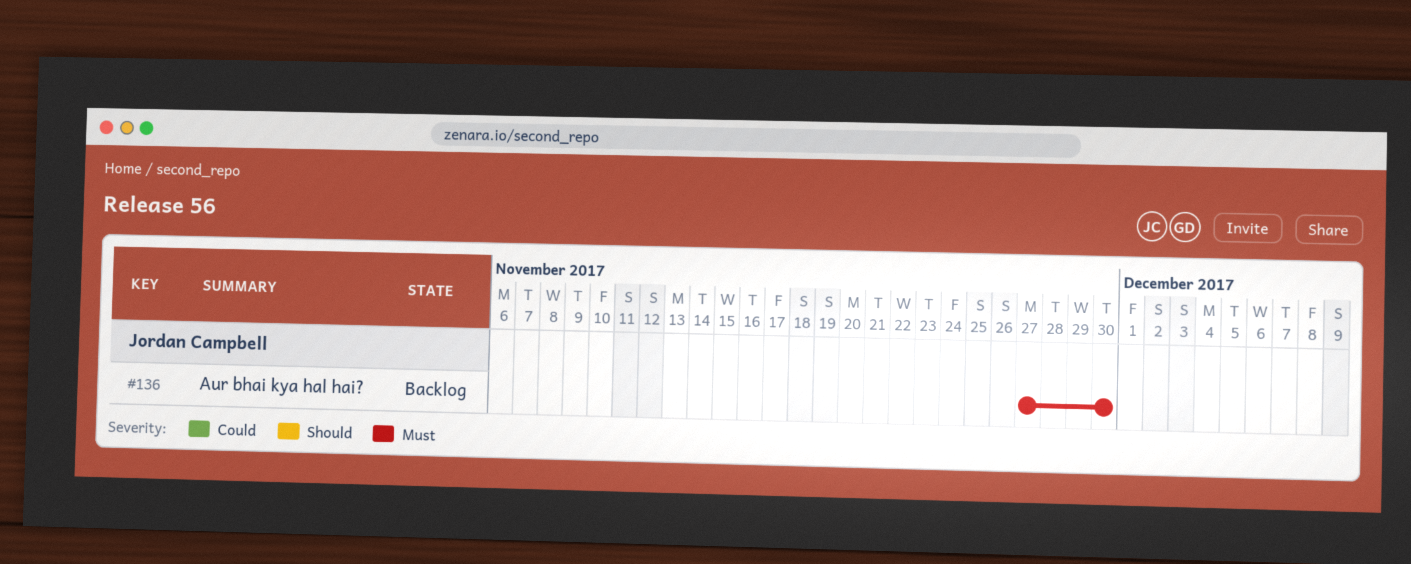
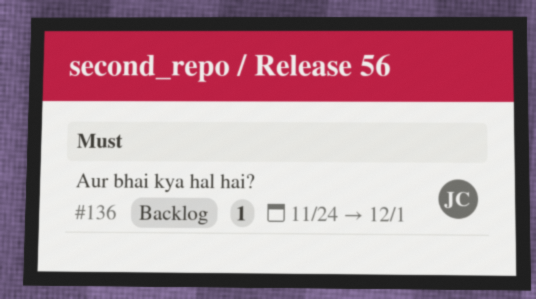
#136, start: Nov 27 -> Nov 24
#136, due: Nov 30 -> Dec 1

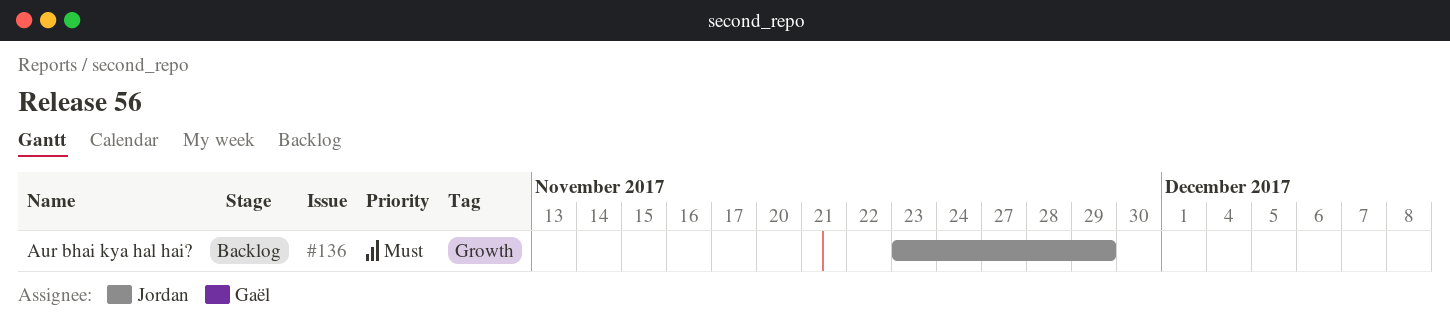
#136, start: Nov 24 -> Nov 23
#136, due: Dec 1 -> Nov 29

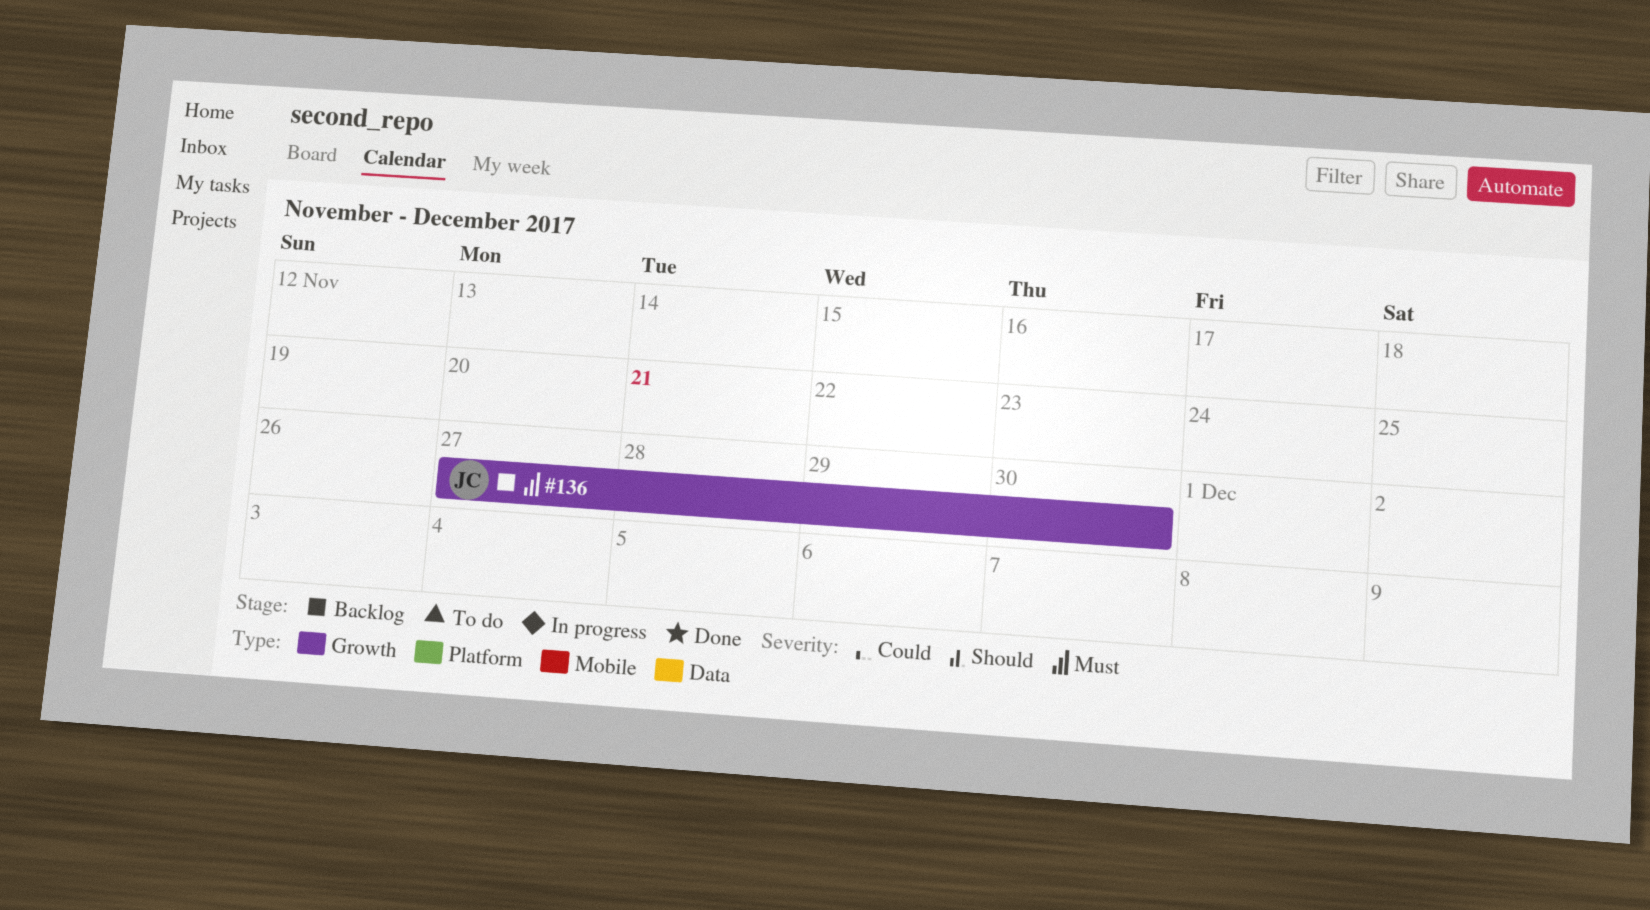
#136, start: Nov 23 -> Nov 27
#136, due: Nov 29 -> Nov 30

